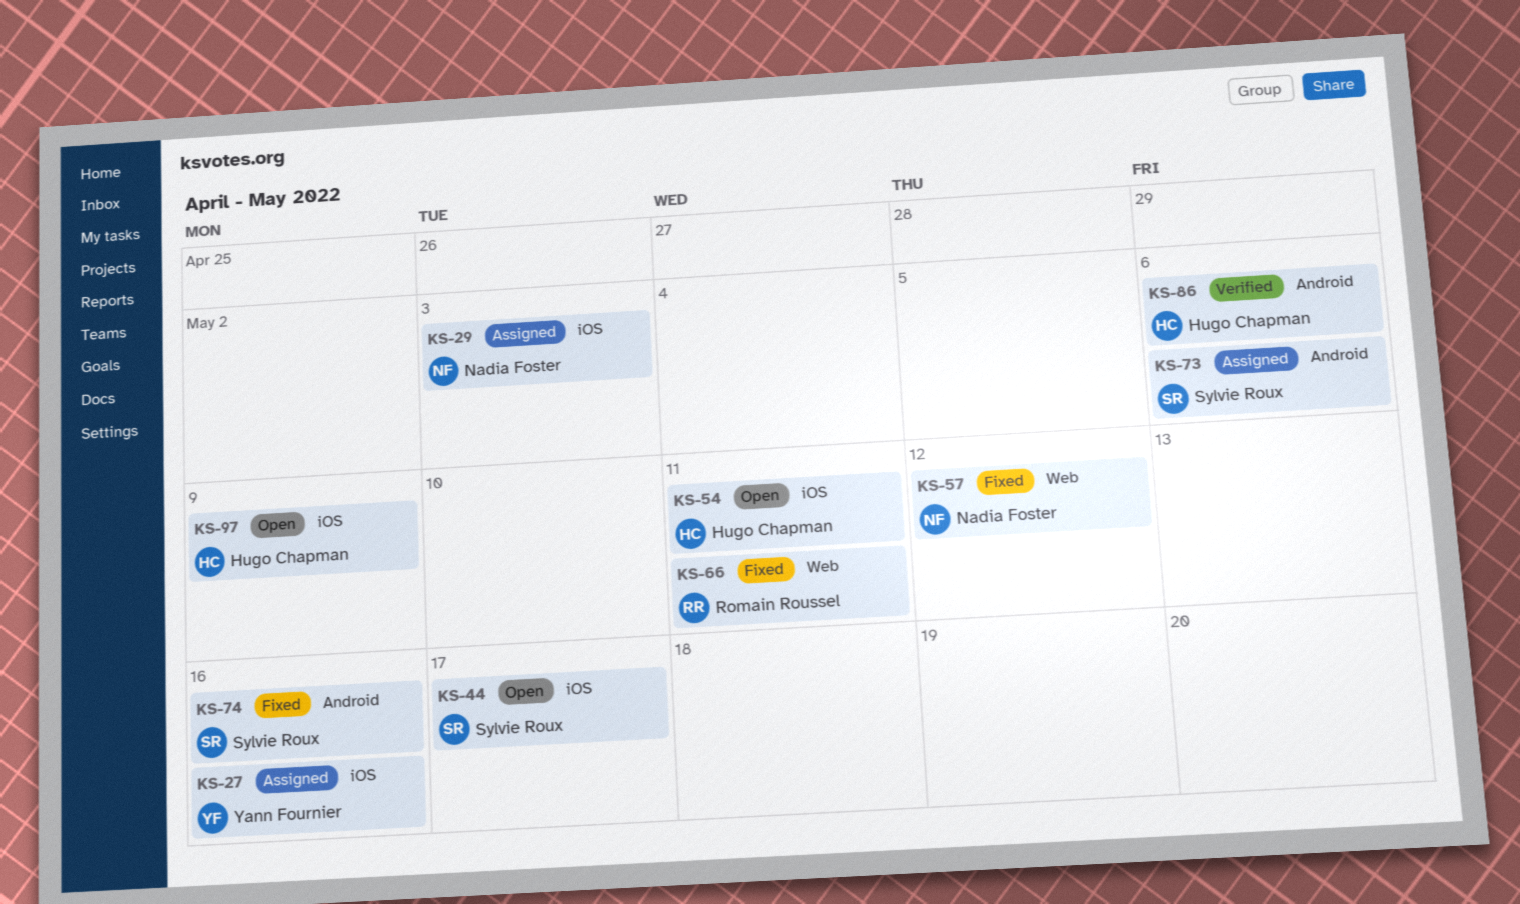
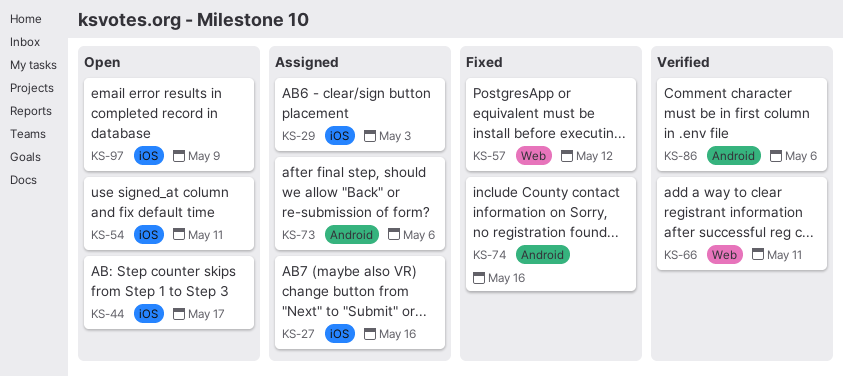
KS-66, status: Fixed -> Verified

